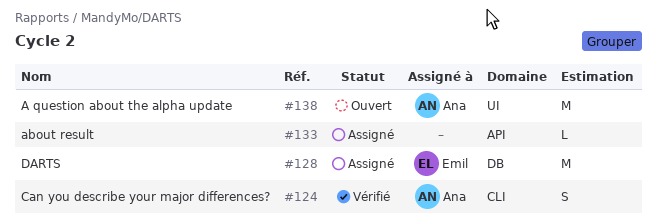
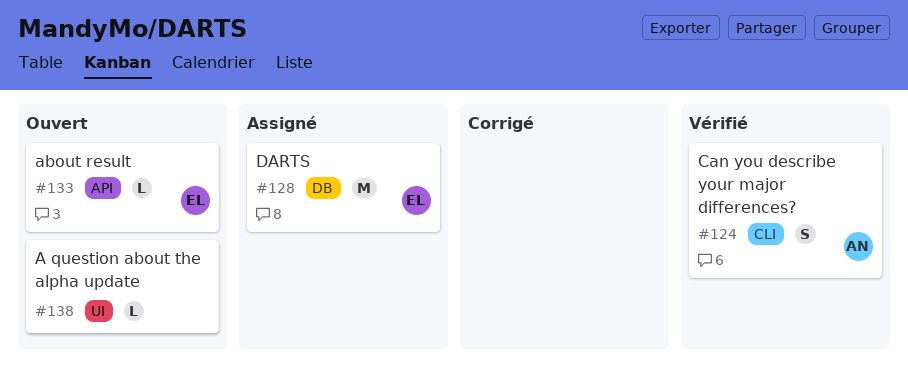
#133, status: Assigné -> Ouvert
#133, owner: none -> Emil
#138, owner: Ana -> none
#138, estimate: M -> L

